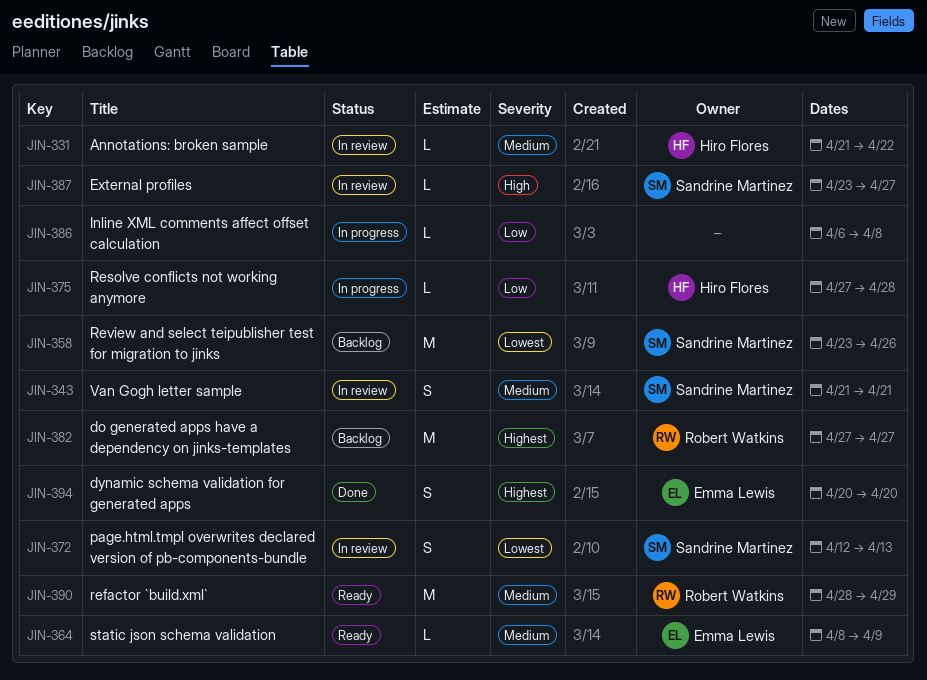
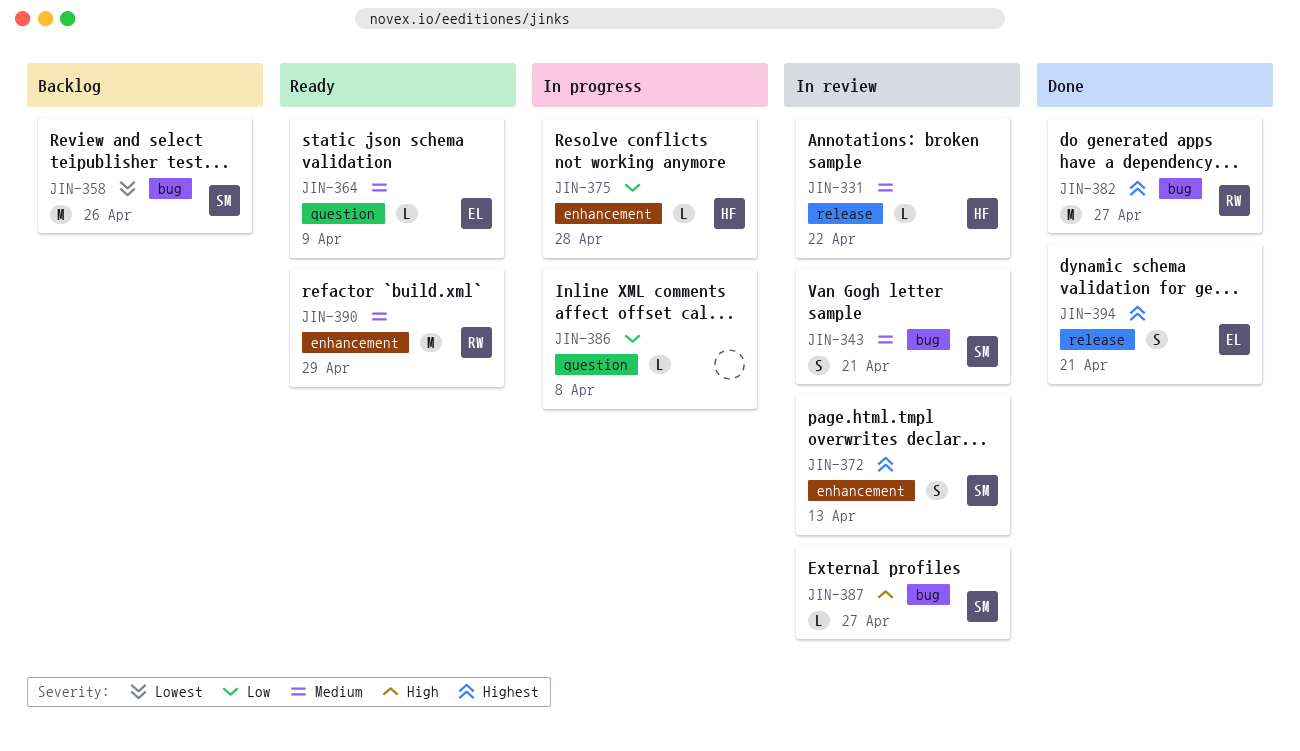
JIN-372, priority: Lowest -> Highest
JIN-382, status: Backlog -> Done
JIN-394, due: Apr 20 -> Apr 21

